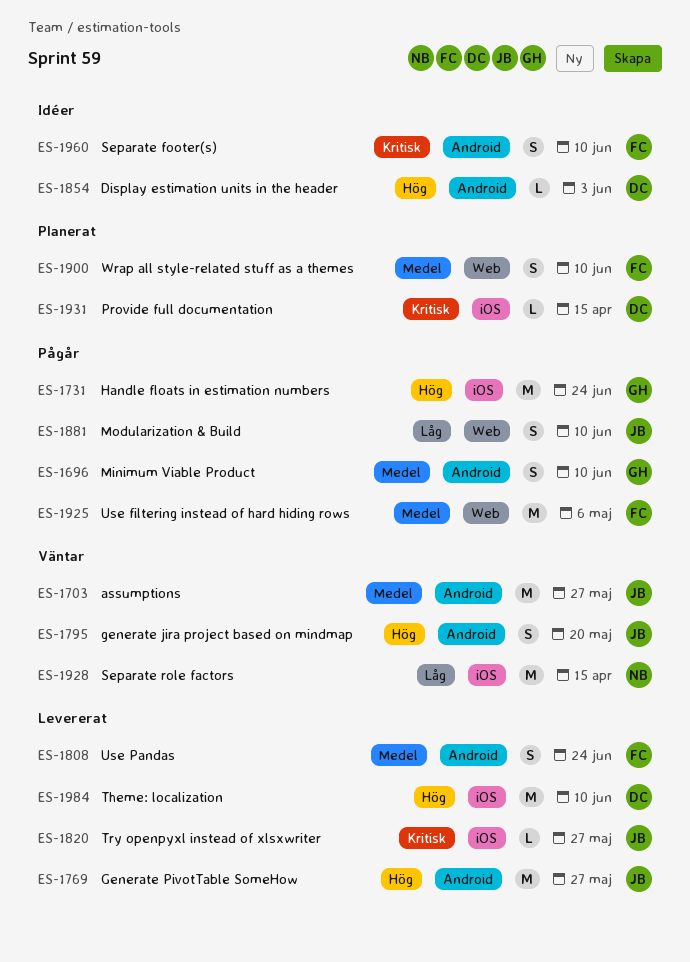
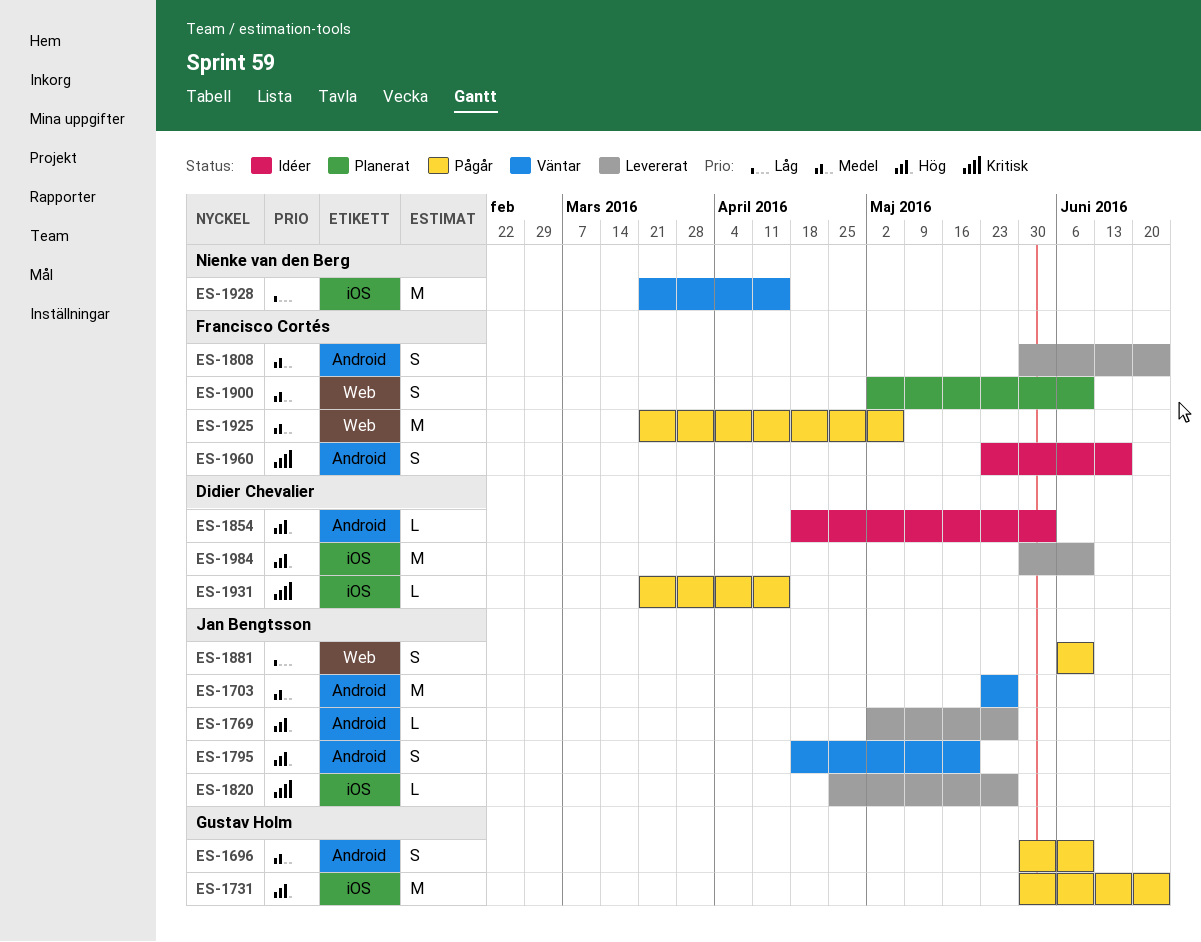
ES-1769, estimate: M -> L
ES-1931, status: Planerat -> Pågår
ES-1960, due: Jun 10 -> Jun 17

